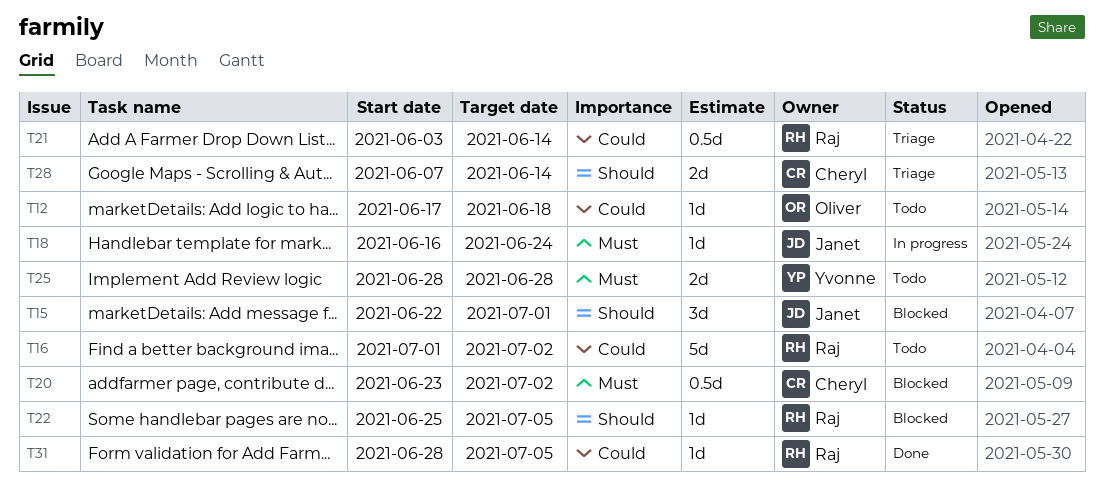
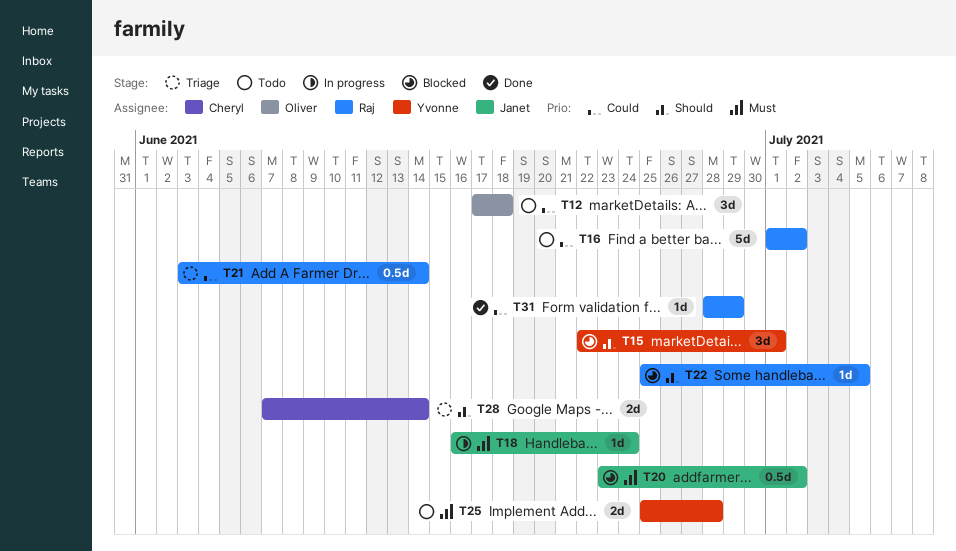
T12, estimate: 1d -> 3d
T15, owner: Janet -> Yvonne
T20, owner: Cheryl -> Janet
T25, start: Jun 28 -> Jun 25
T31, due: Jul 5 -> Jun 29

